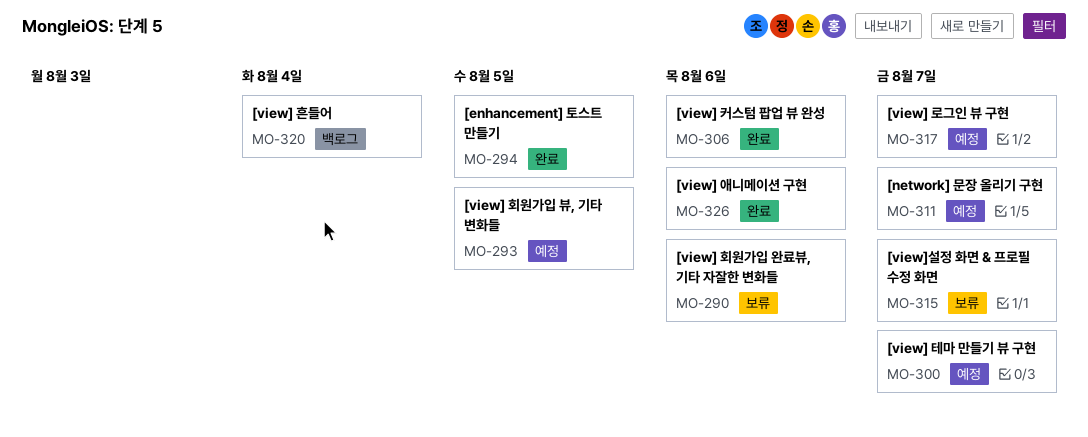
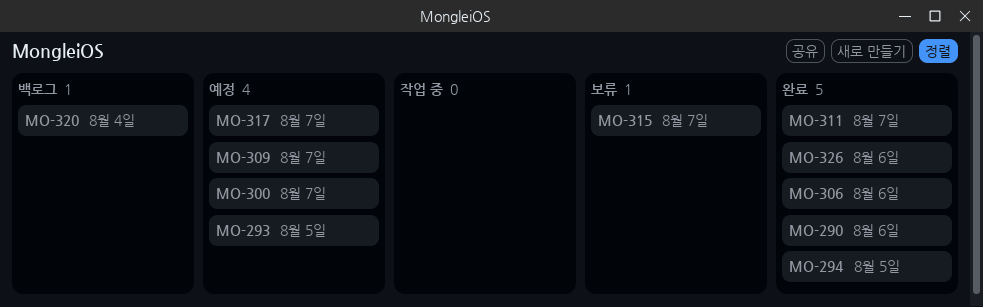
MO-290, status: 보류 -> 완료
MO-309: none -> present
MO-311, status: 예정 -> 완료

